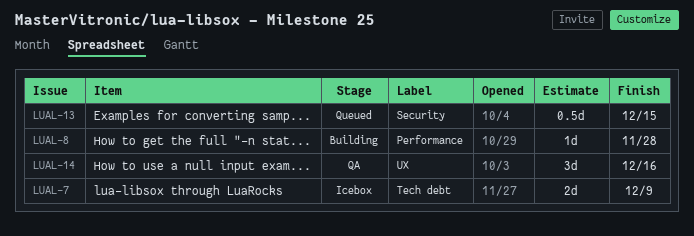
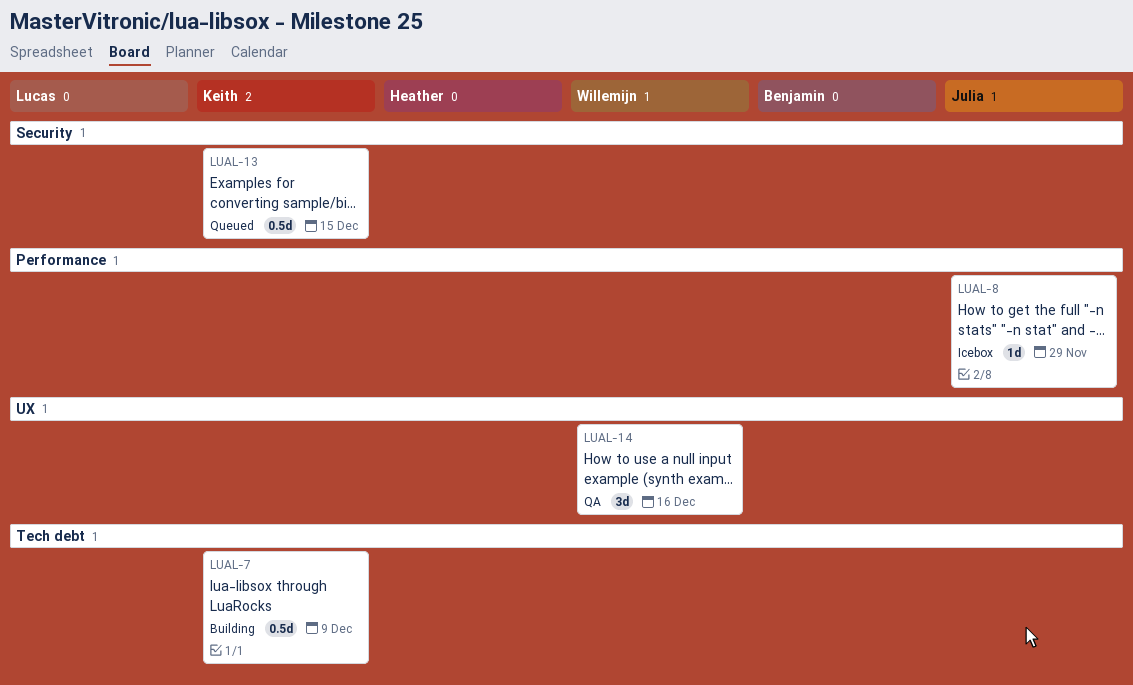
LUAL-7, status: Icebox -> Building
LUAL-7, estimate: 2d -> 0.5d
LUAL-8, status: Building -> Icebox
LUAL-8, due: Nov 28 -> Nov 29

